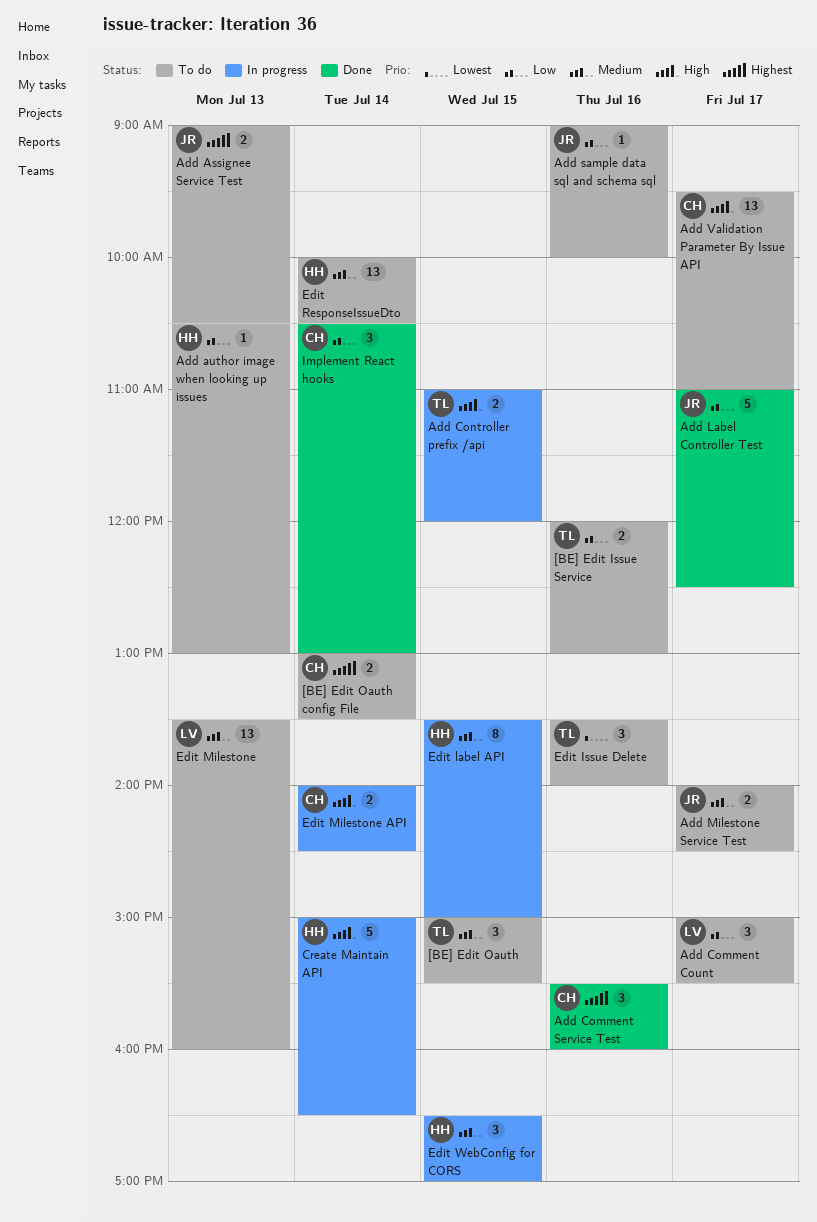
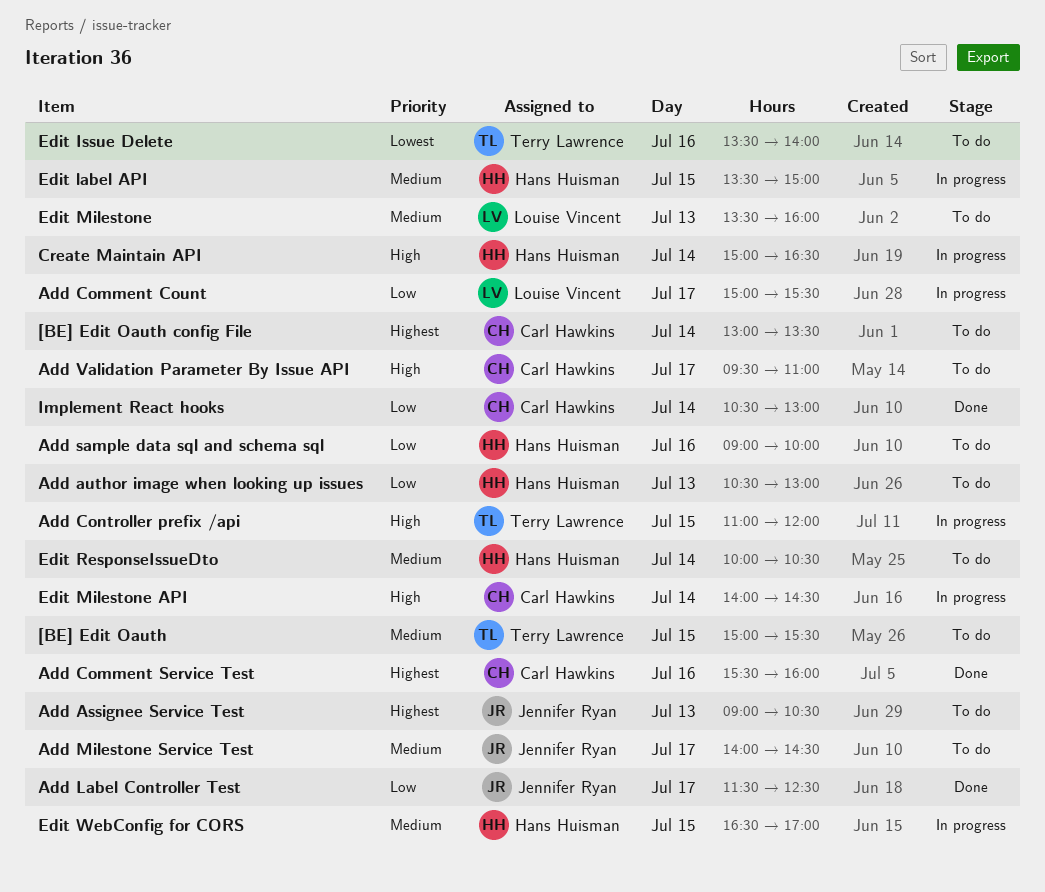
[BE] Edit Issue Service: present -> none
Add Comment Count, status: To do -> In progress
Add Label Controller Test, begins: 11:00 -> 11:30
Add sample data sql and schema sql, owner: Jennifer Ryan -> Hans Huisman

